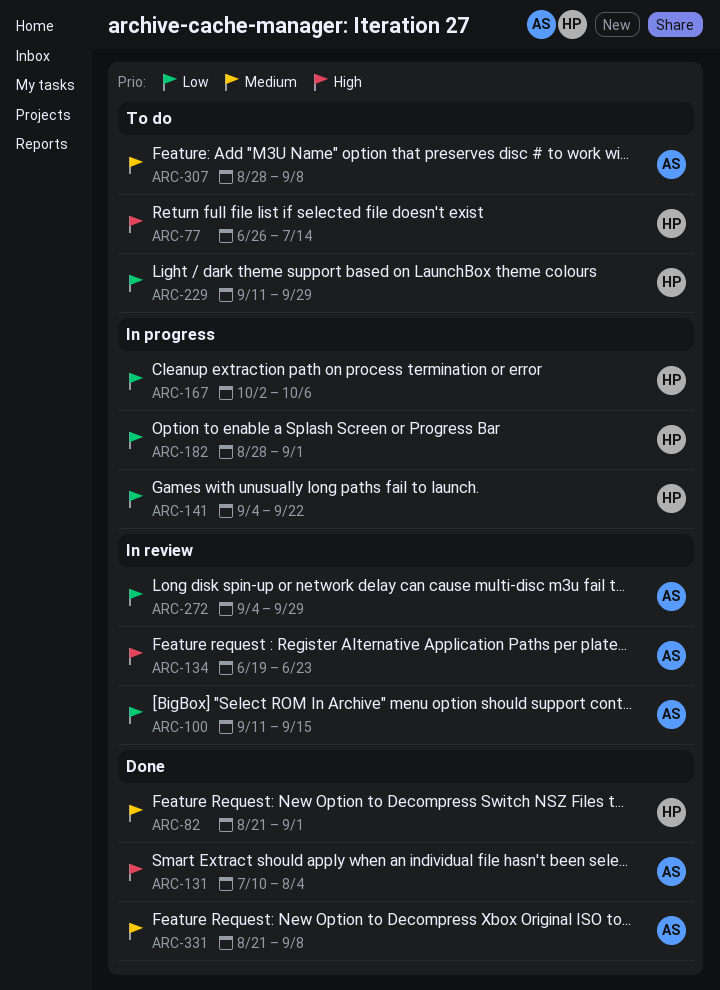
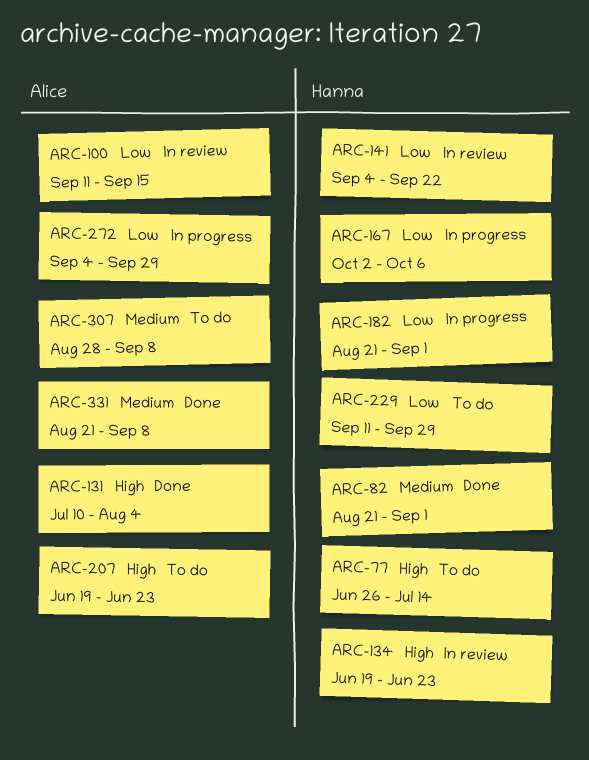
ARC-134, owner: Alice -> Hanna
ARC-141, status: In progress -> In review
ARC-182, start: Aug 28 -> Aug 21
ARC-207: none -> present
ARC-272, status: In review -> In progress

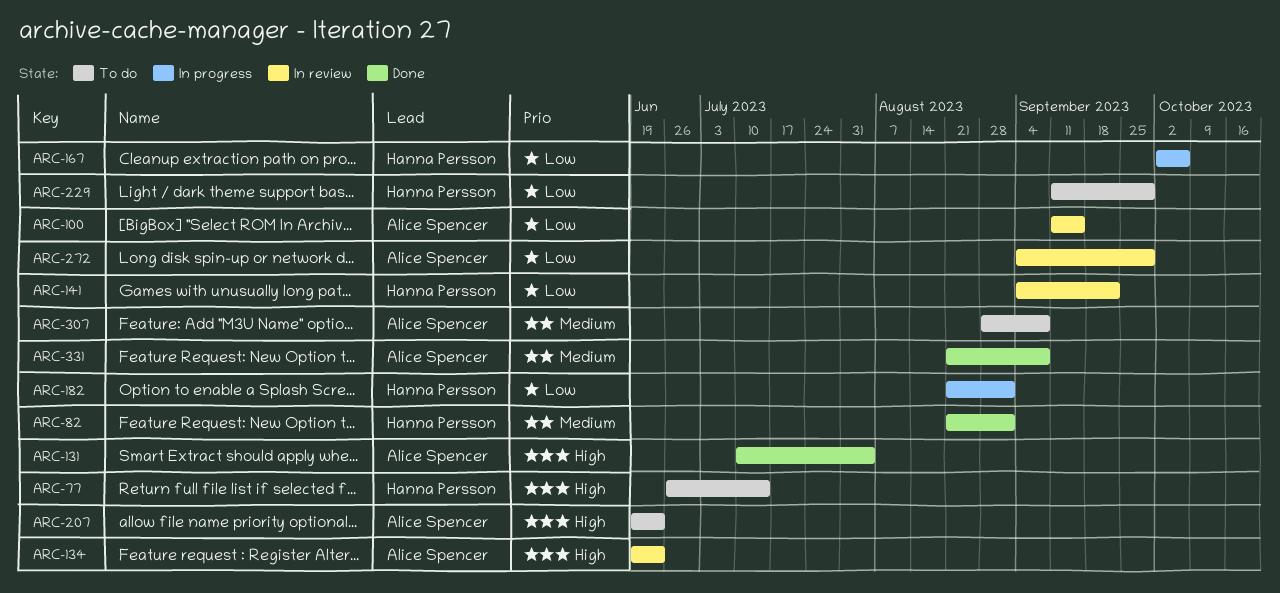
ARC-134, owner: Hanna Persson -> Alice Spencer
ARC-272, status: In progress -> In review

